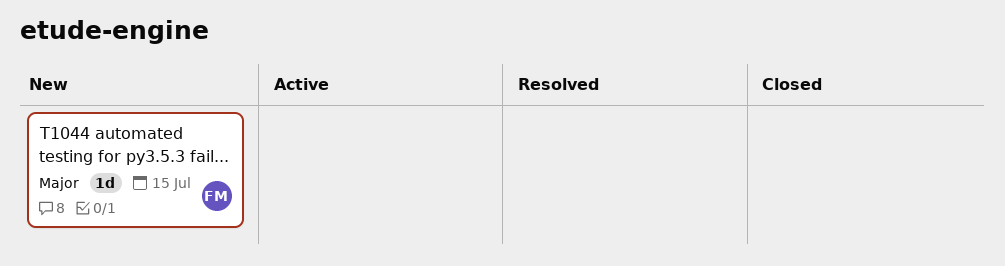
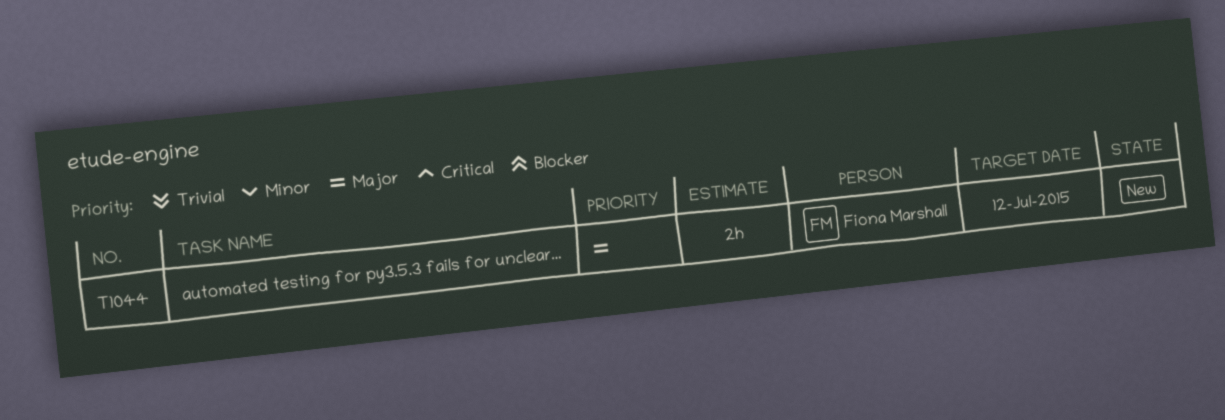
T1044, estimate: 1d -> 2h
T1044, due: Jul 15 -> Jul 12

